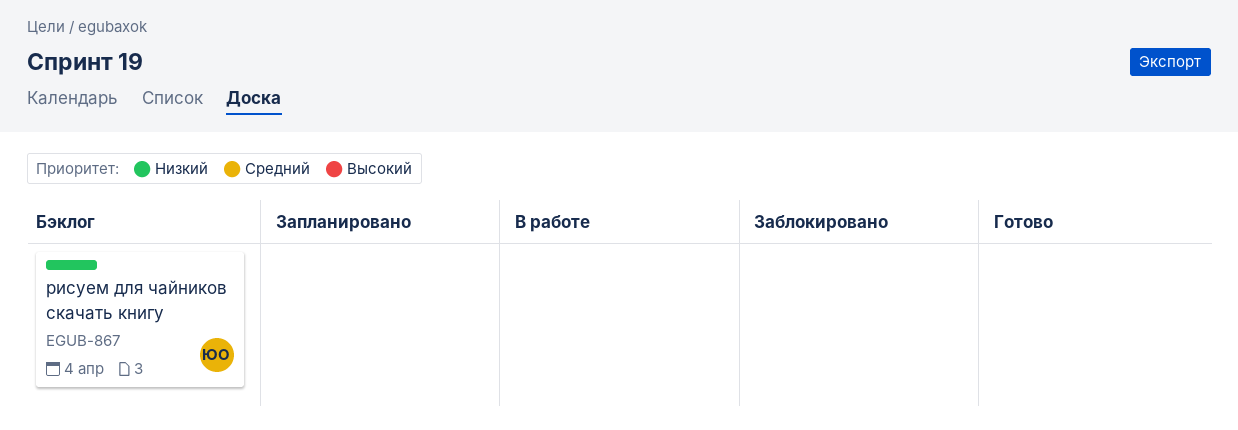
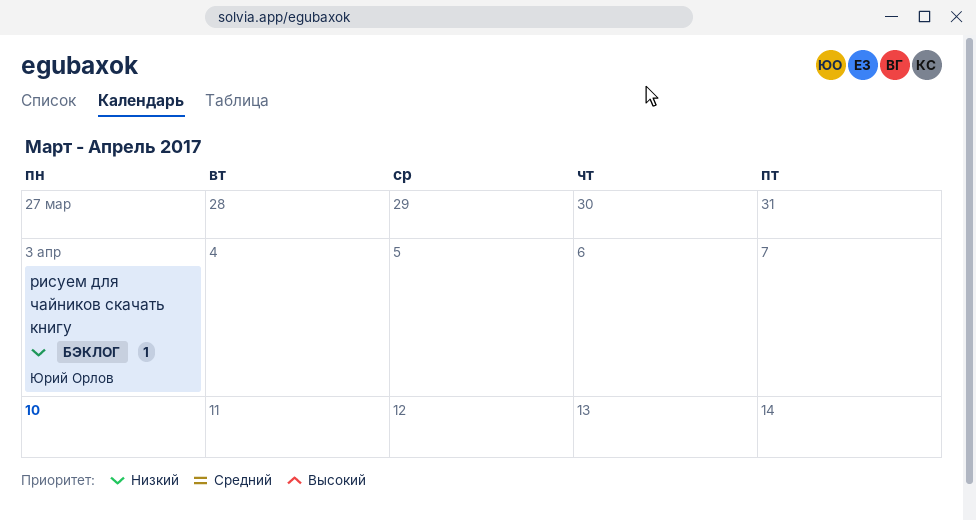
рисуем для чайников скачать книгу, due: Apr 4 -> Apr 3

